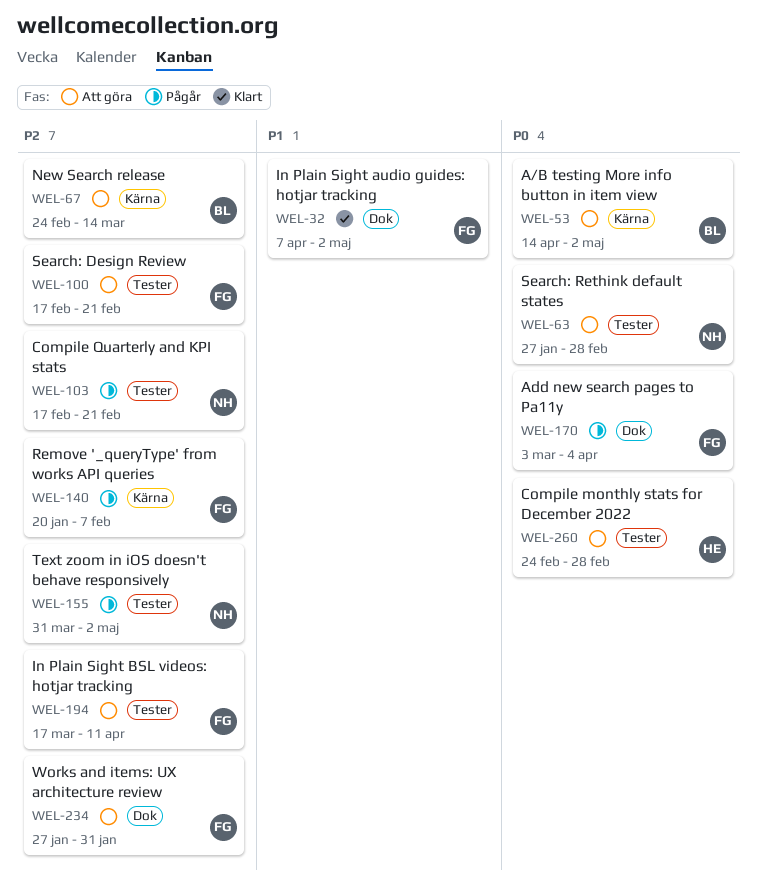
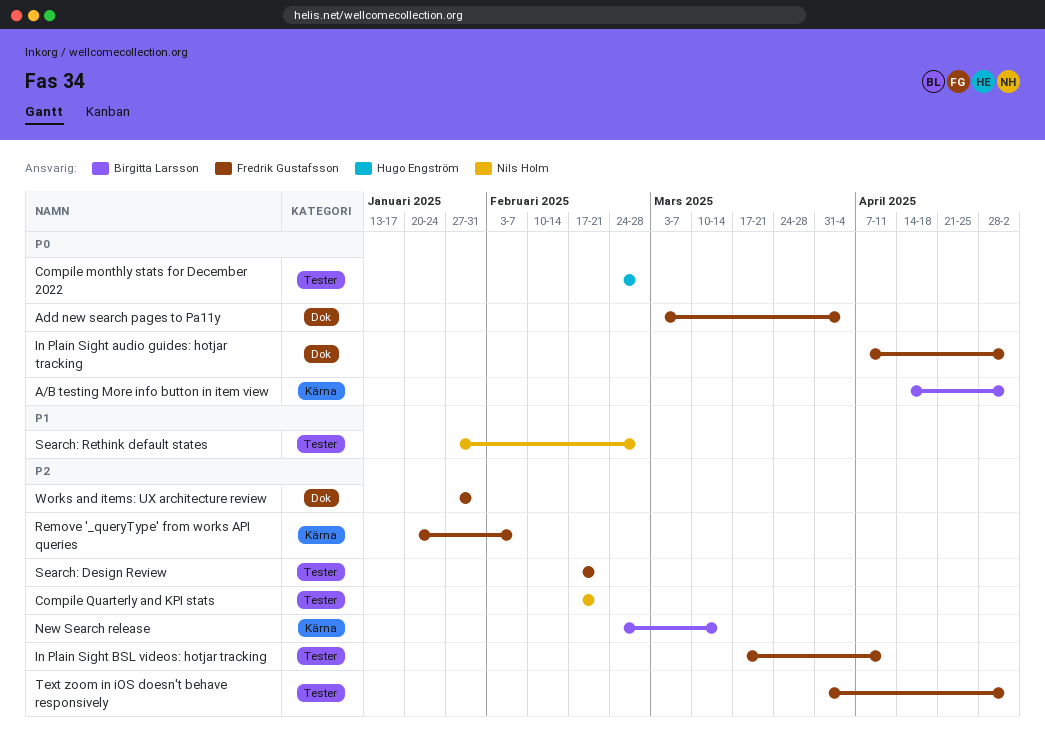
In Plain Sight audio guides: hotjar tracking, priority: P1 -> P0
Search: Rethink default states, priority: P0 -> P1
Text zoom in iOS doesn't behave responsively, owner: Nils Holm -> Fredrik Gustafsson

